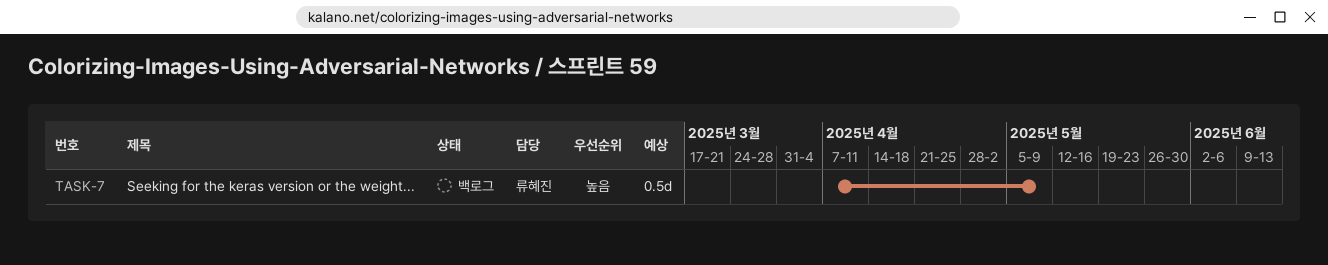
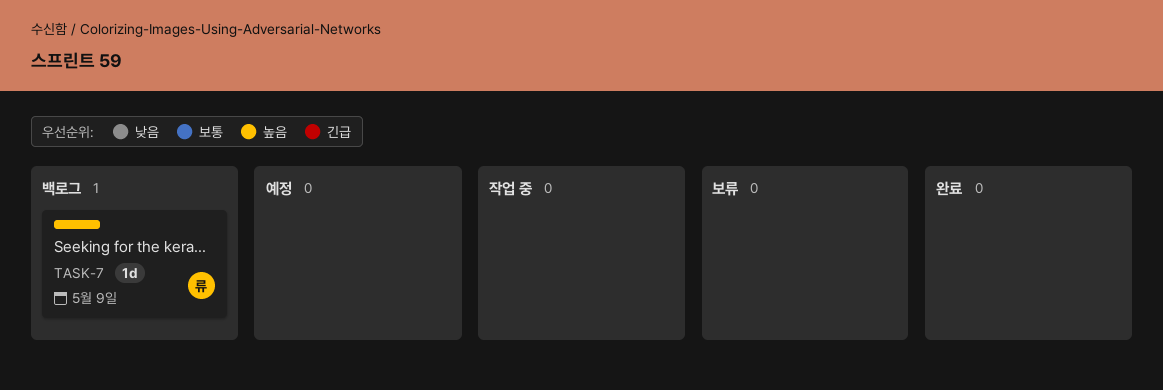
TASK-7, estimate: 0.5d -> 1d

